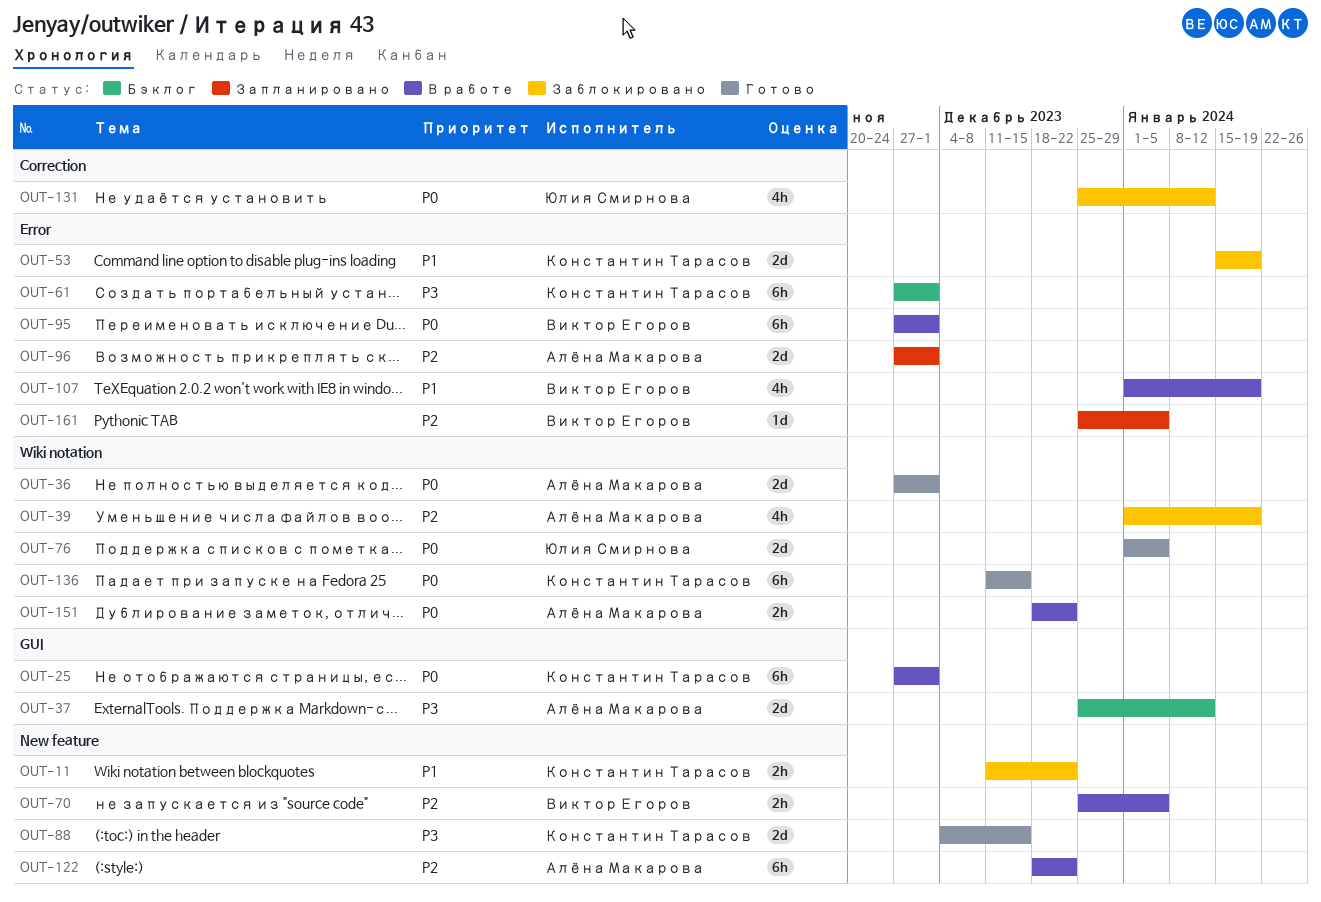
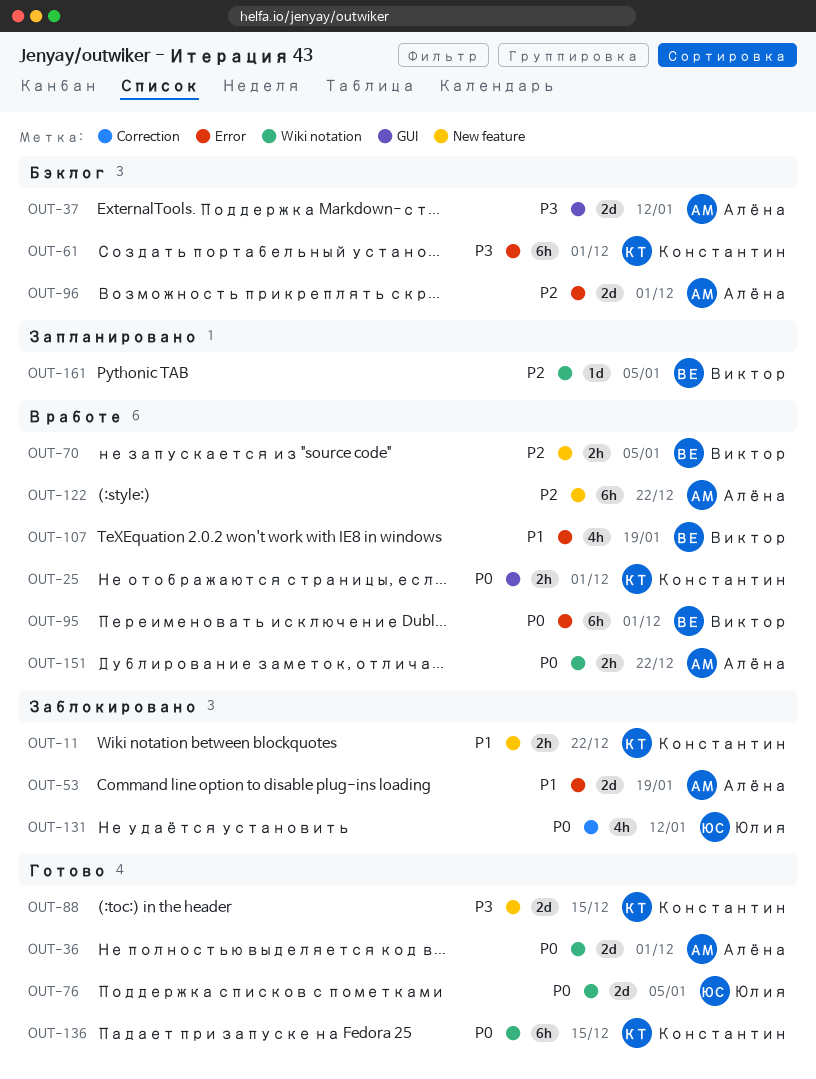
OUT-25, estimate: 6h -> 2h
OUT-39: present -> none
OUT-53, owner: Константин Тарасов -> Алёна Макарова
OUT-96, status: Запланировано -> Бэклог
OUT-161, label: Error -> Wiki notation

